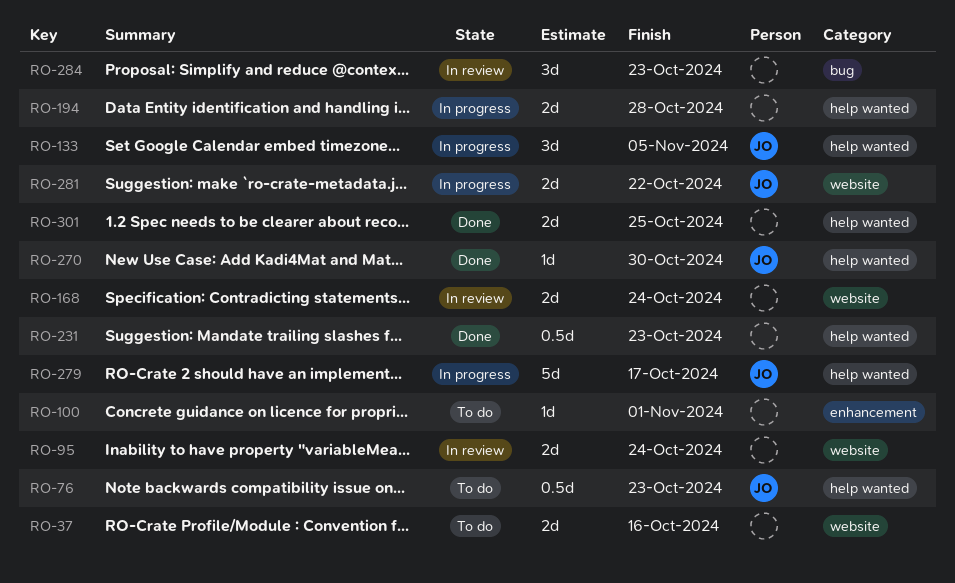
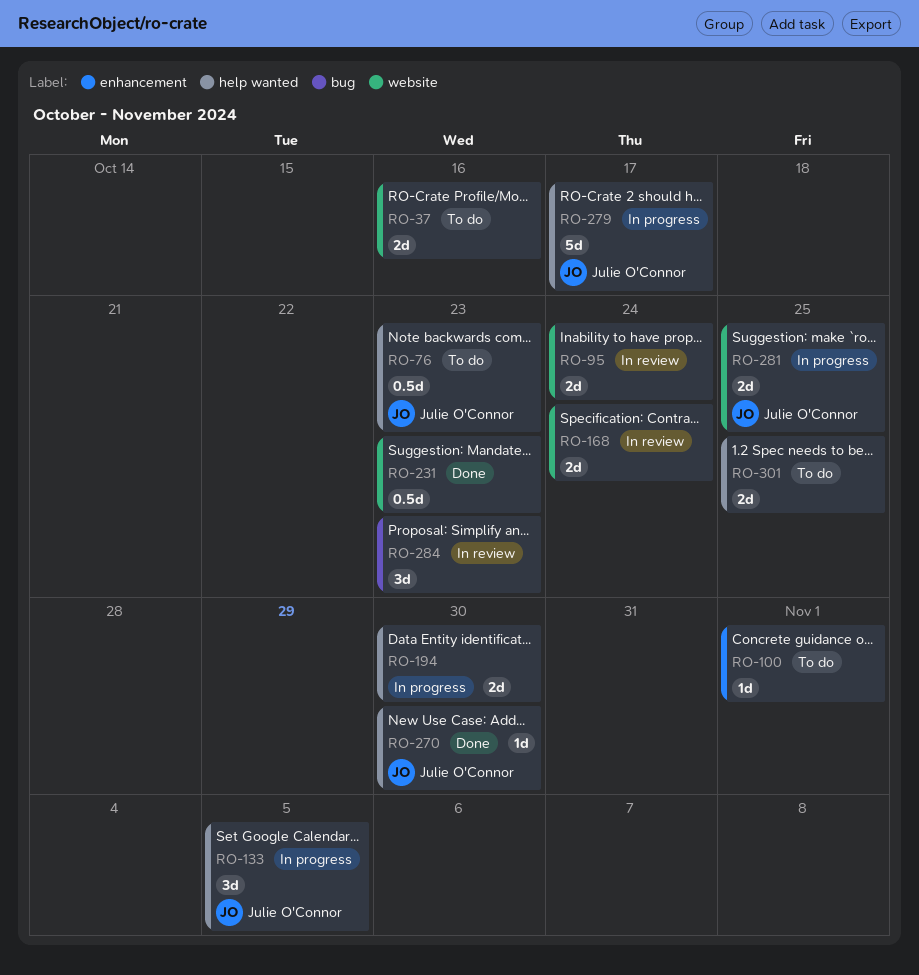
RO-194, due: Oct 28 -> Oct 30
RO-231, label: help wanted -> website
RO-281, due: Oct 22 -> Oct 25
RO-301, status: Done -> To do

